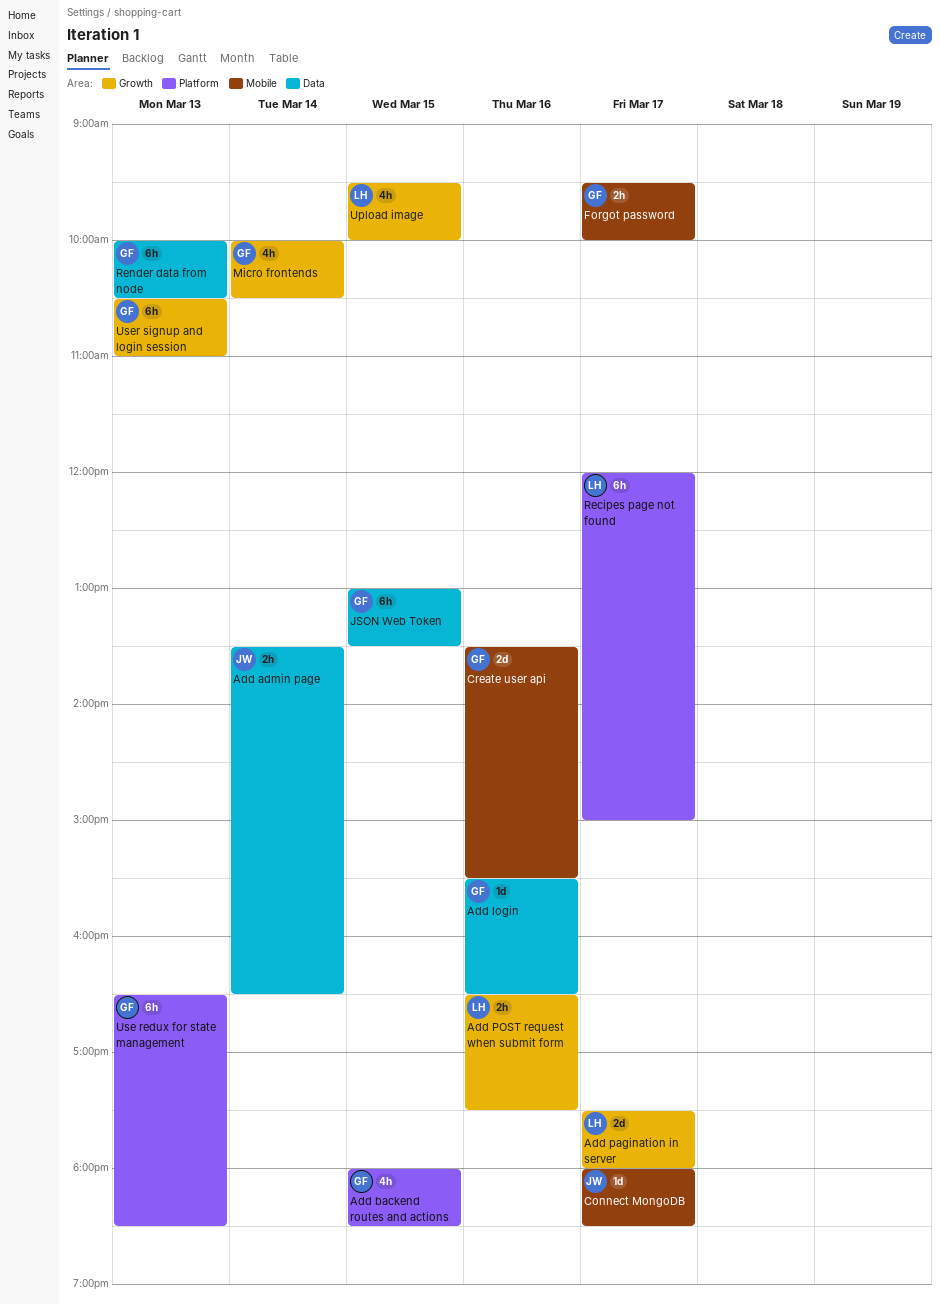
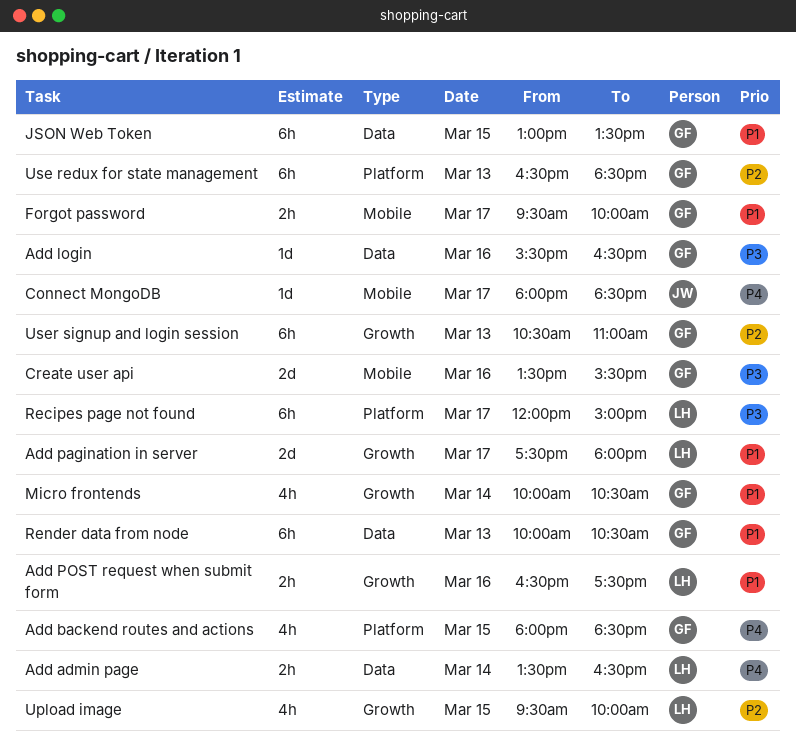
Add admin page, owner: JW -> LH

